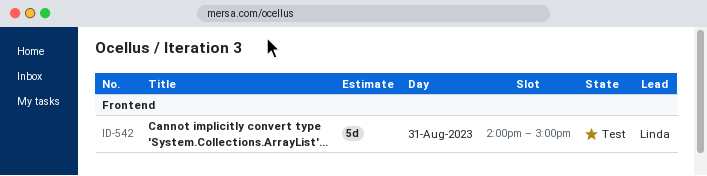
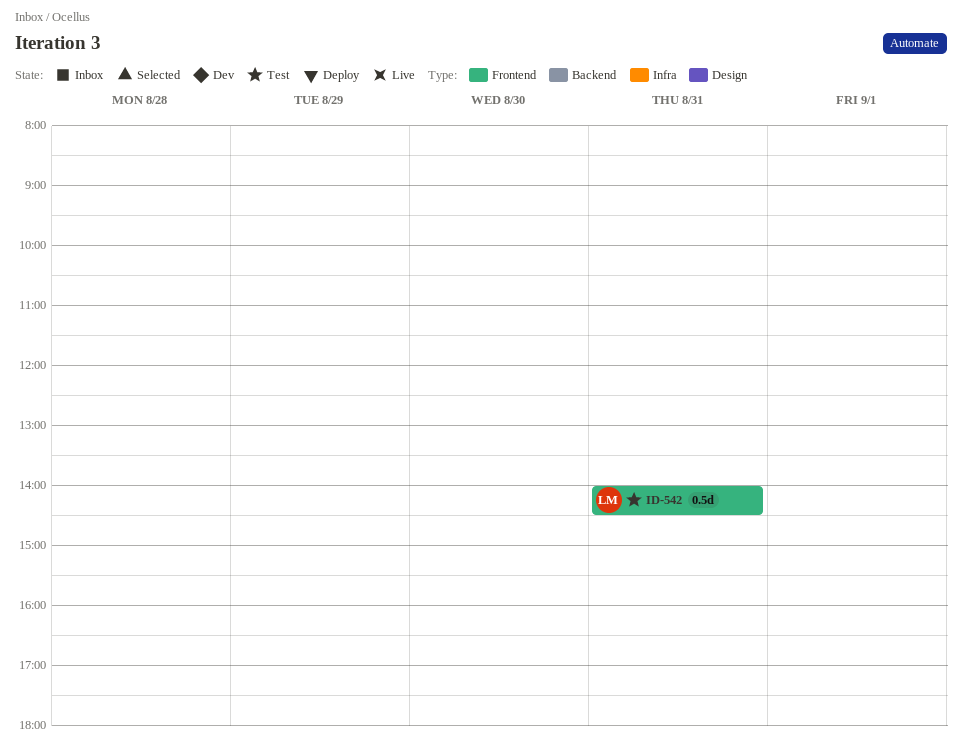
ID-542, estimate: 5d -> 0.5d
ID-542, ends: 15:00 -> 14:30

